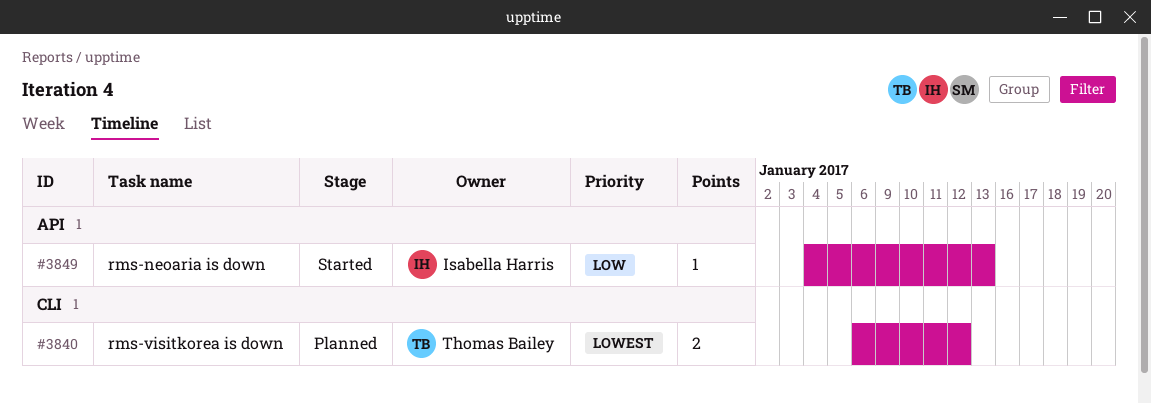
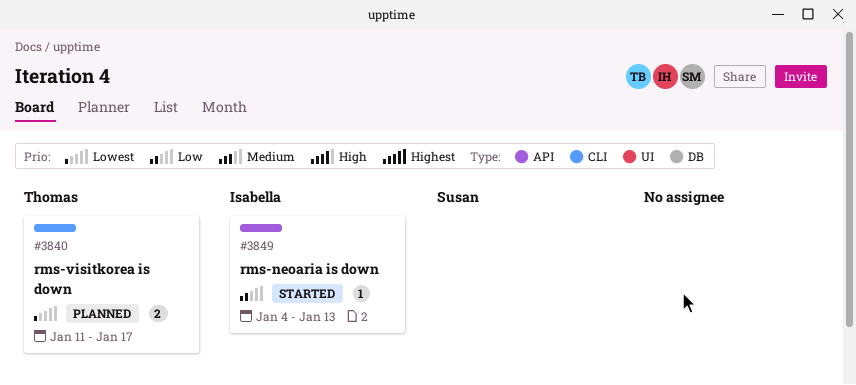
#3840, start: Jan 6 -> Jan 11
#3840, due: Jan 12 -> Jan 17

